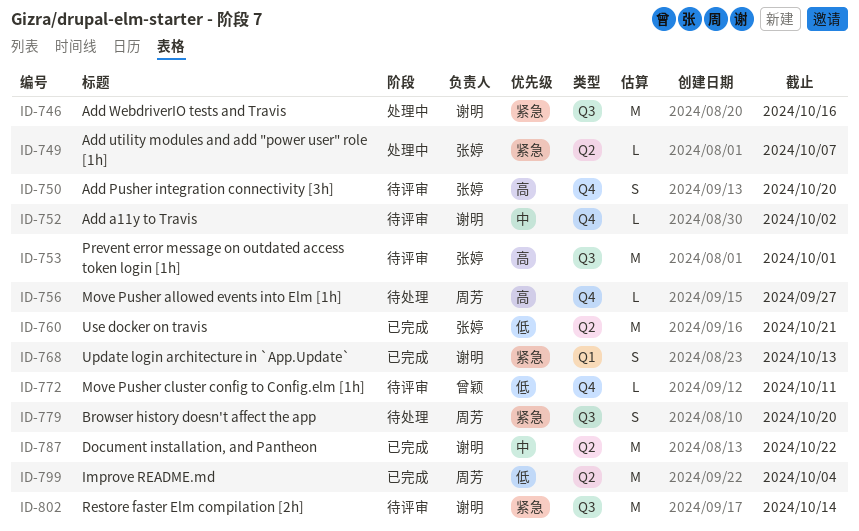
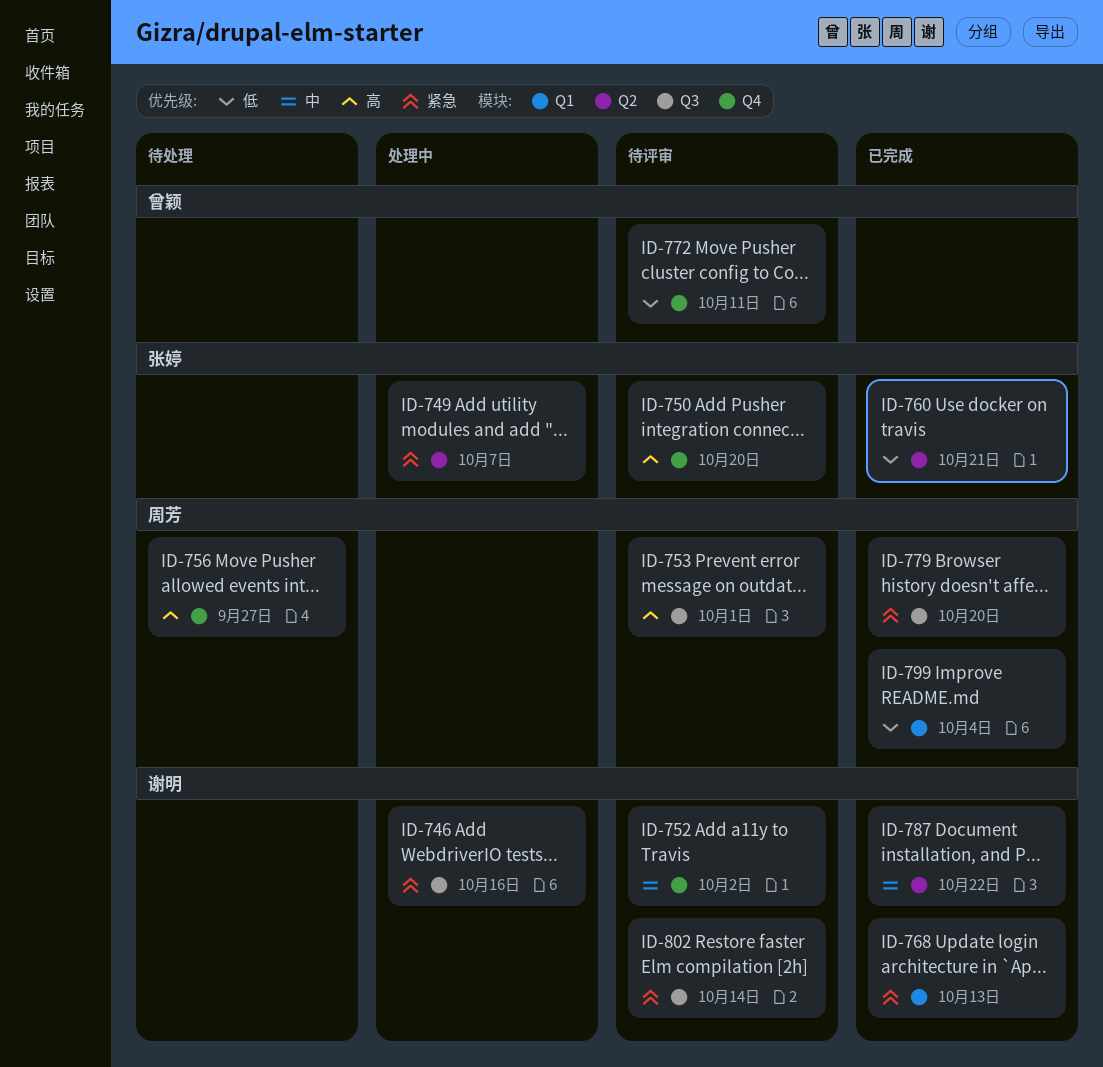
ID-753, owner: 张婷 -> 周芳
ID-779, status: 待处理 -> 已完成
ID-799, label: Q2 -> Q1

